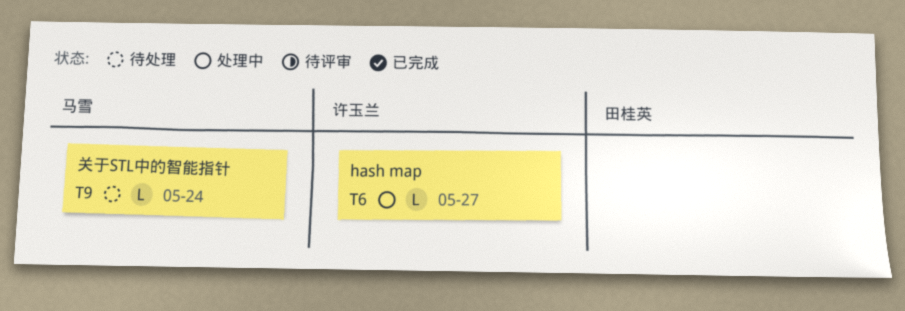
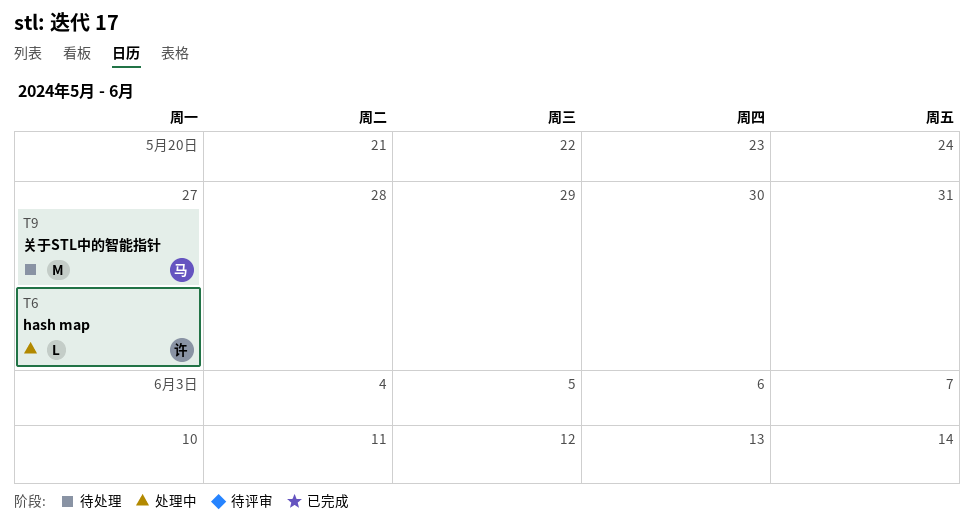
T9, estimate: L -> M
T9, due: May 24 -> May 27

